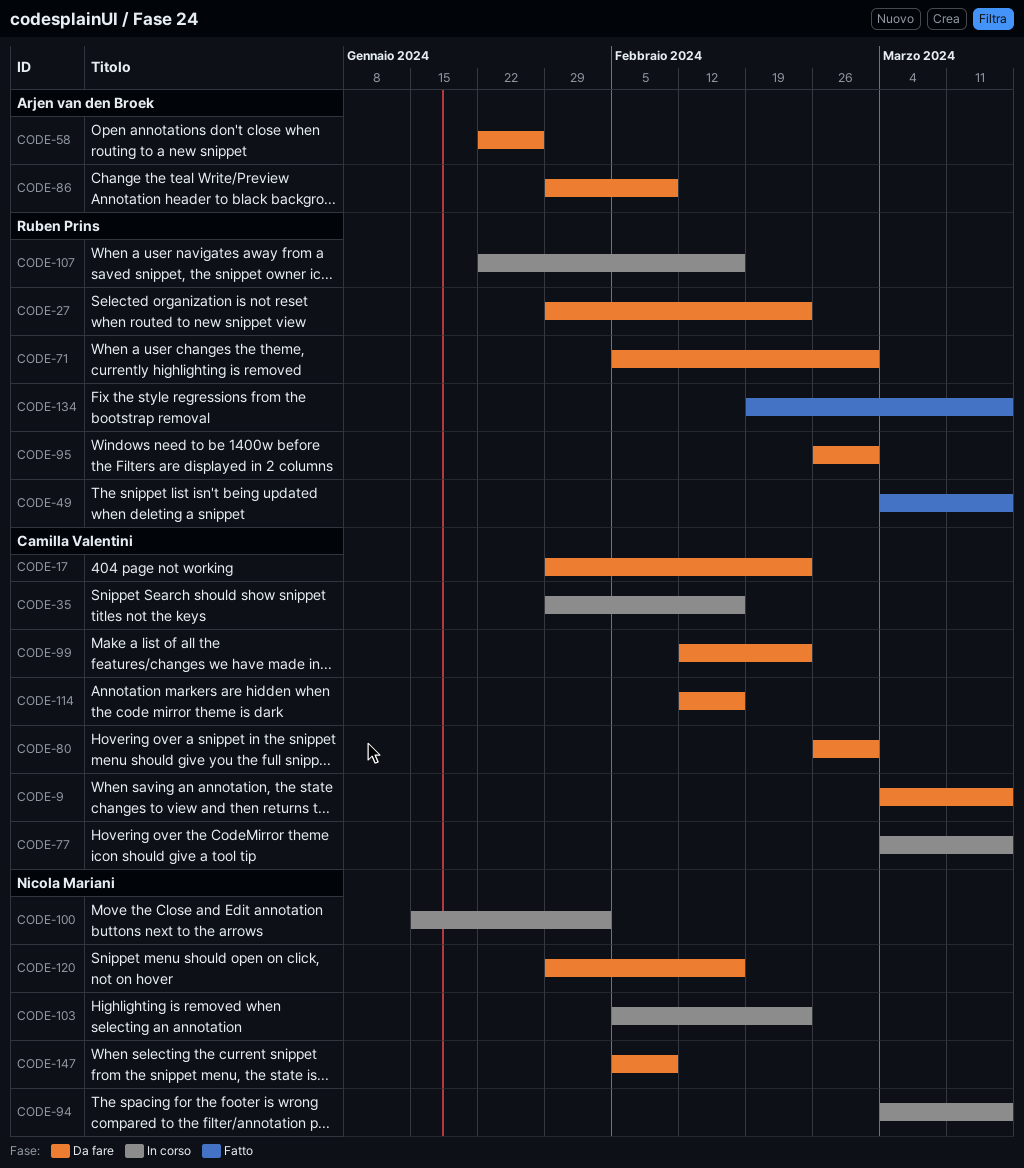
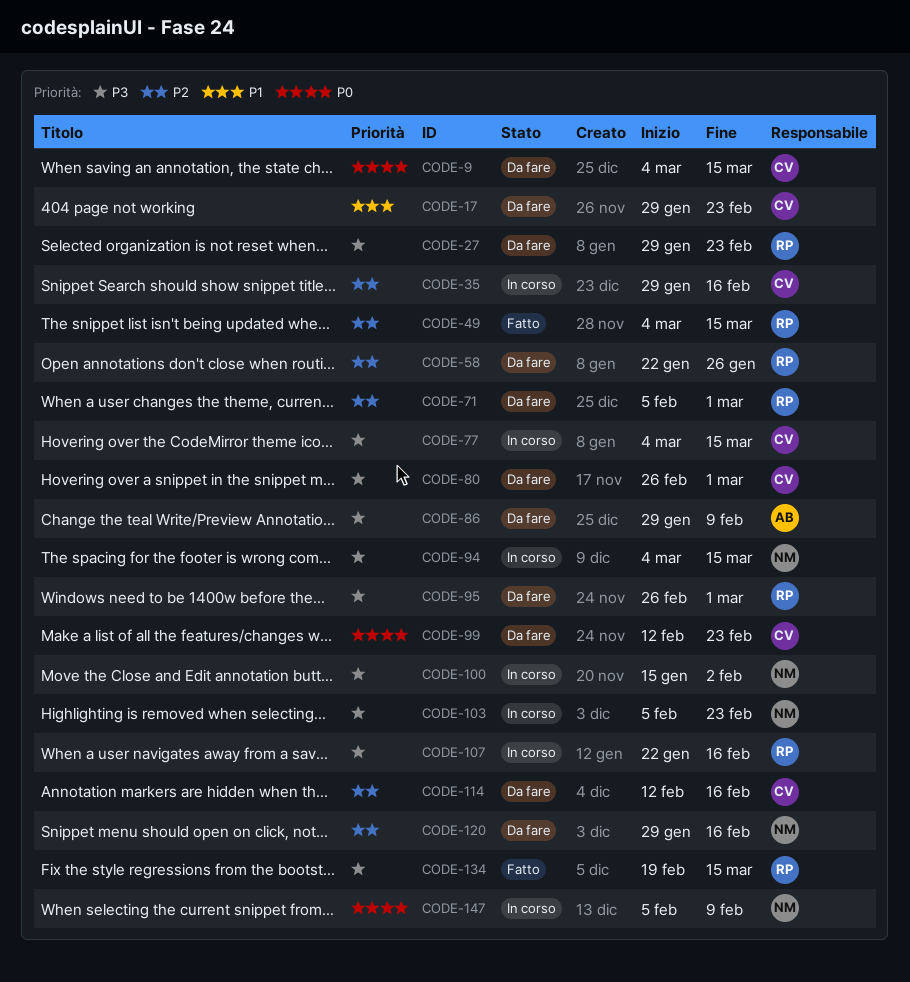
CODE-58, owner: Arjen van den Broek -> Ruben Prins
CODE-147, status: Da fare -> In corso

